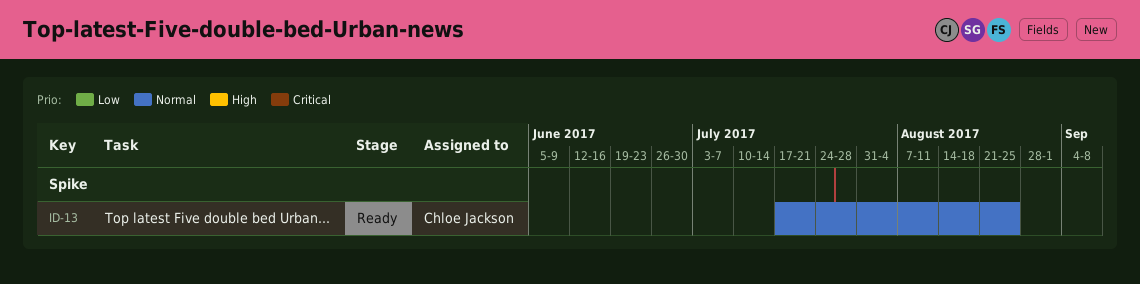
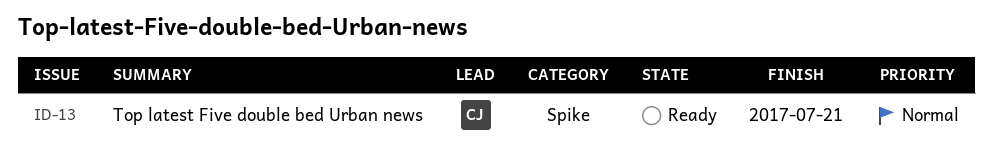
ID-13, due: Aug 25 -> Jul 21

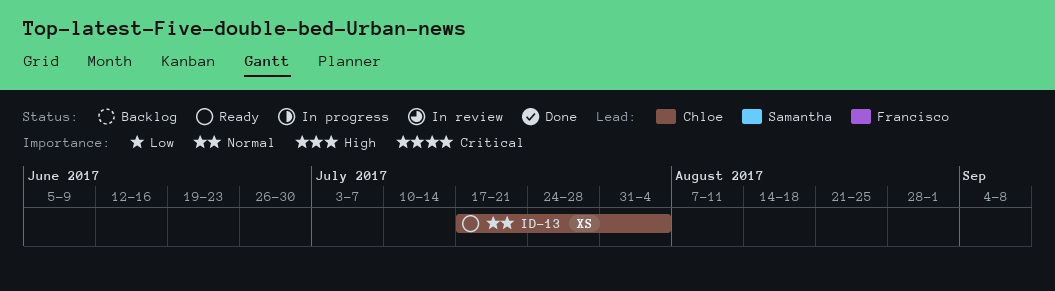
ID-13, due: Jul 21 -> Aug 4

